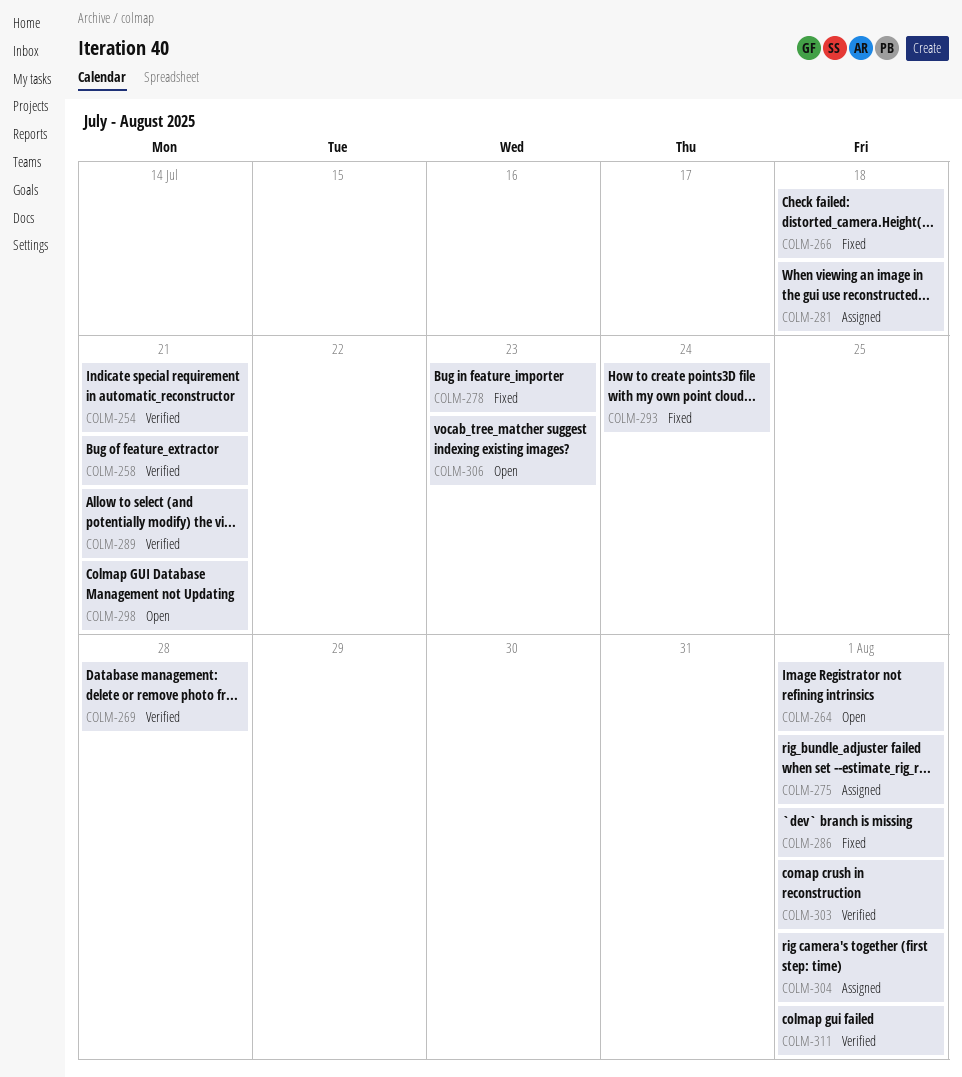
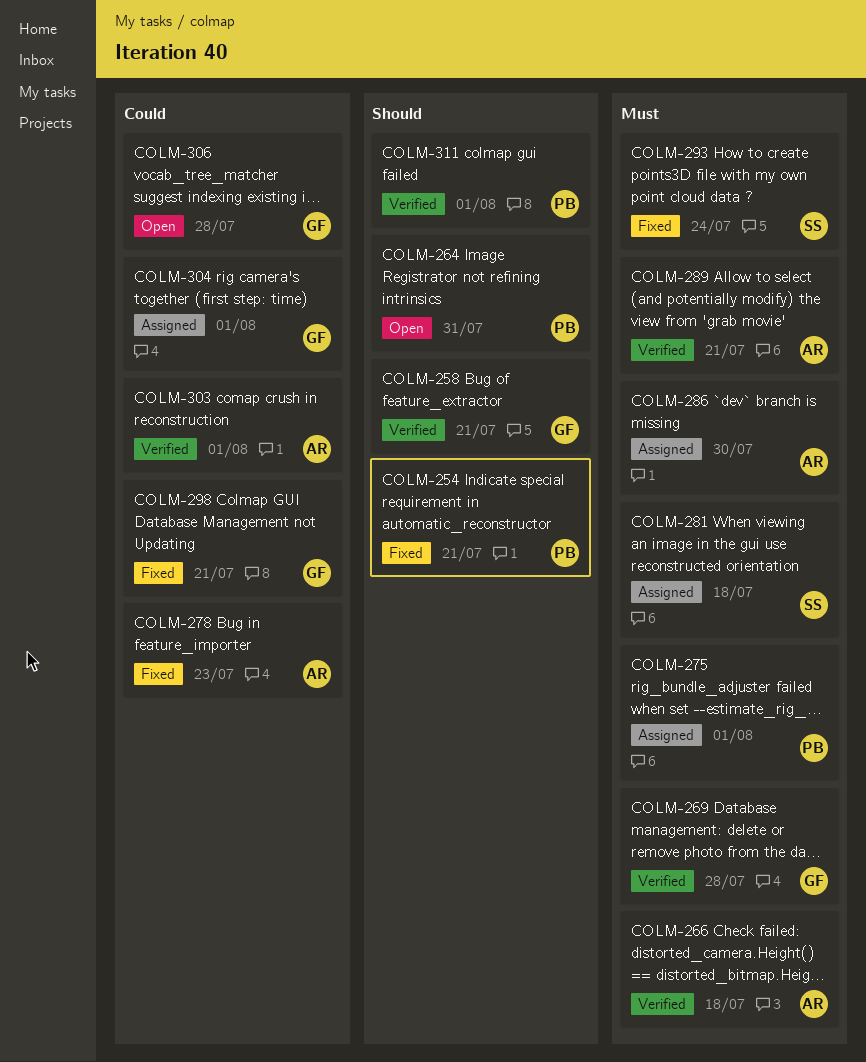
COLM-254, status: Verified -> Fixed
COLM-264, due: Aug 1 -> Jul 31
COLM-266, status: Fixed -> Verified
COLM-286, status: Fixed -> Assigned
COLM-286, due: Aug 1 -> Jul 30
COLM-298, status: Open -> Fixed
COLM-306, due: Jul 23 -> Jul 28

